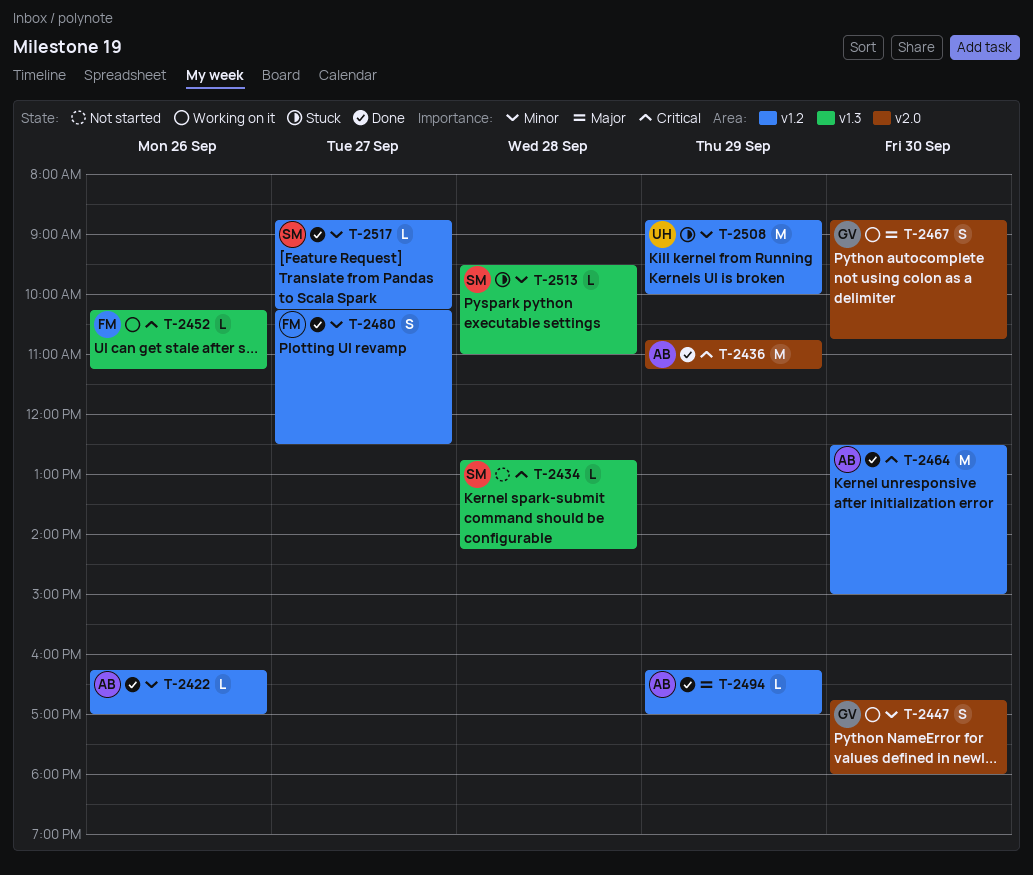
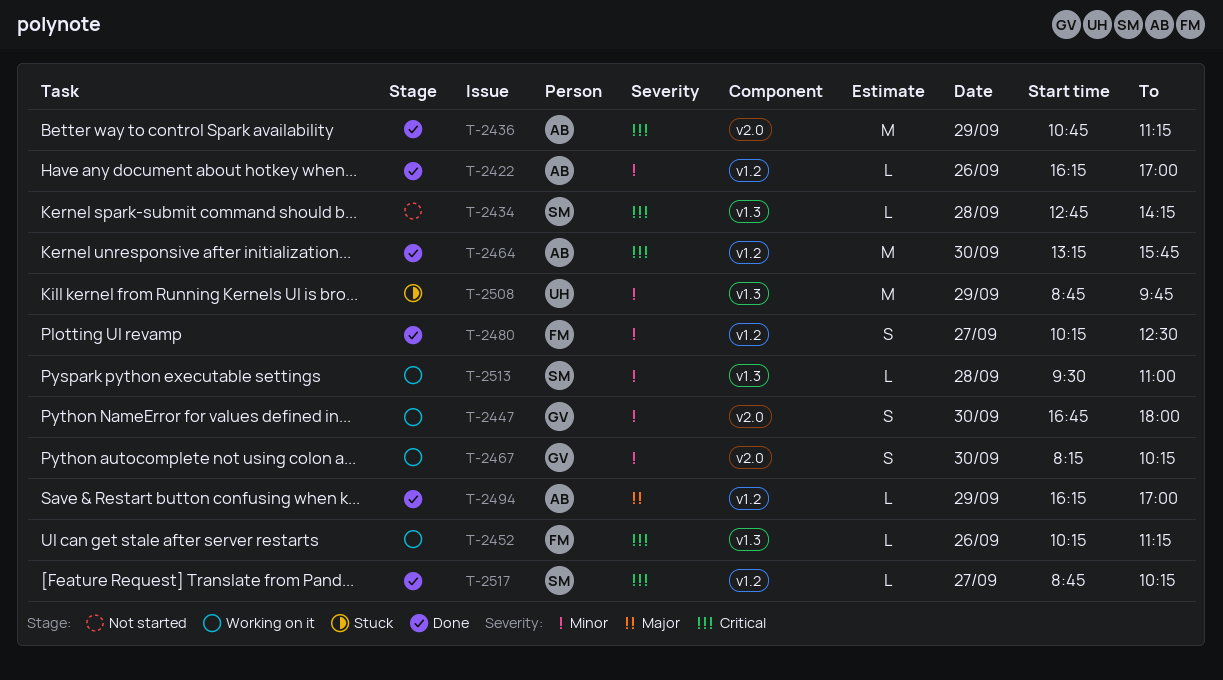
T-2464, begins: 12:30 -> 13:15
T-2464, ends: 15:00 -> 15:45
T-2467, priority: Major -> Minor
T-2467, begins: 08:45 -> 08:15
T-2467, ends: 10:45 -> 10:15
T-2508, label: v1.2 -> v1.3
T-2508, ends: 10:00 -> 09:45
T-2513, status: Stuck -> Working on it
T-2517, priority: Minor -> Critical

